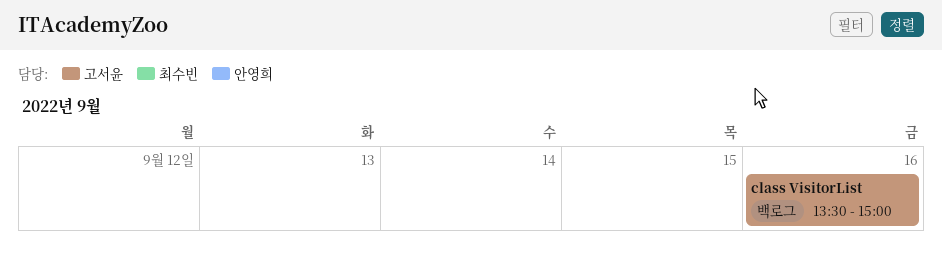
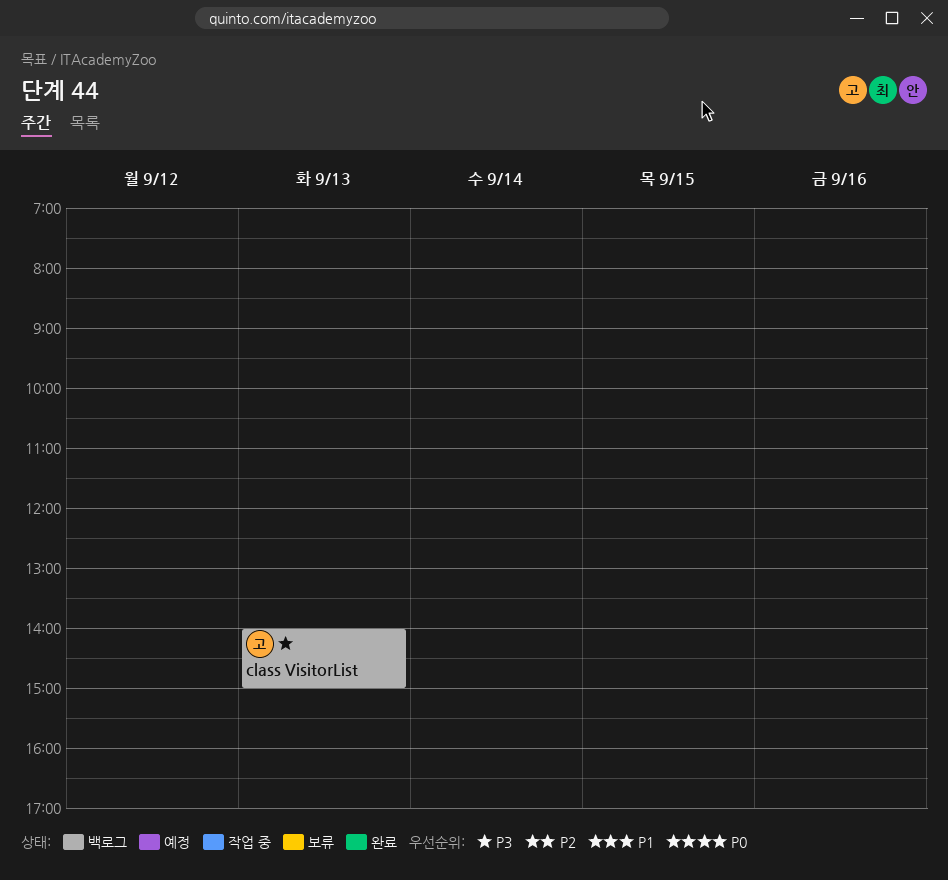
class VisitorList, day: Sep 16 -> Sep 13
class VisitorList, begins: 13:30 -> 14:00

